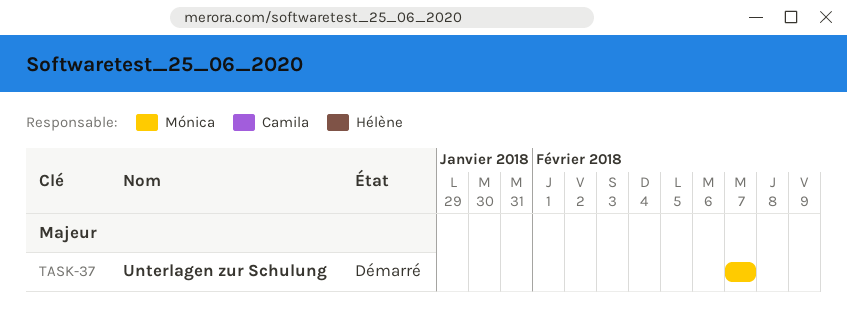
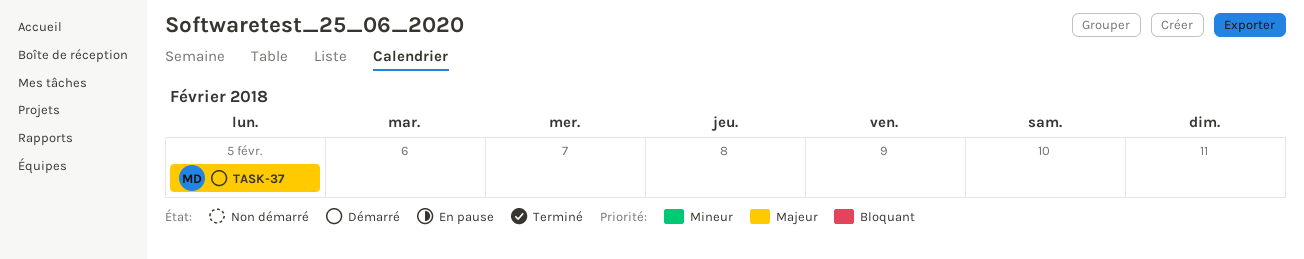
TASK-37, start: Feb 7 -> Feb 5
TASK-37, due: Feb 7 -> Feb 5

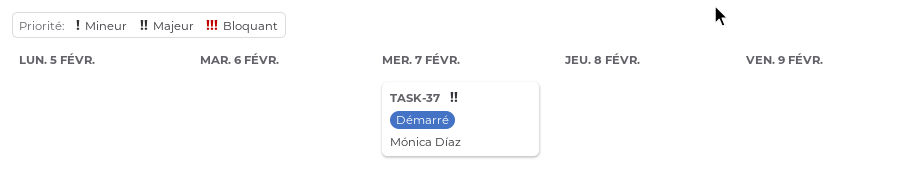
TASK-37, due: Feb 5 -> Feb 7

